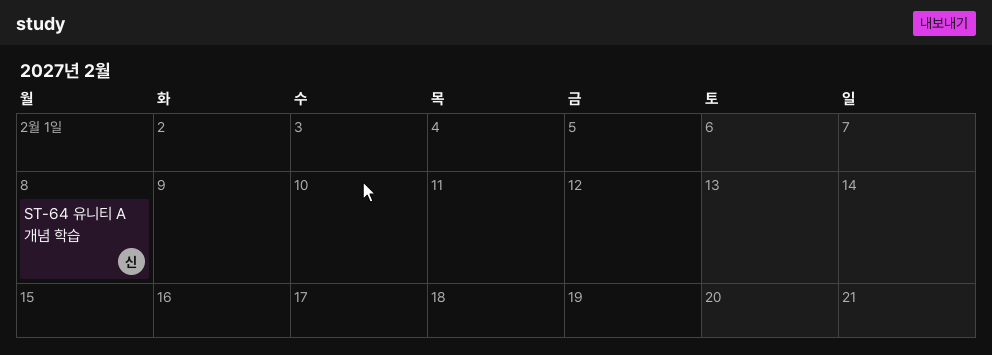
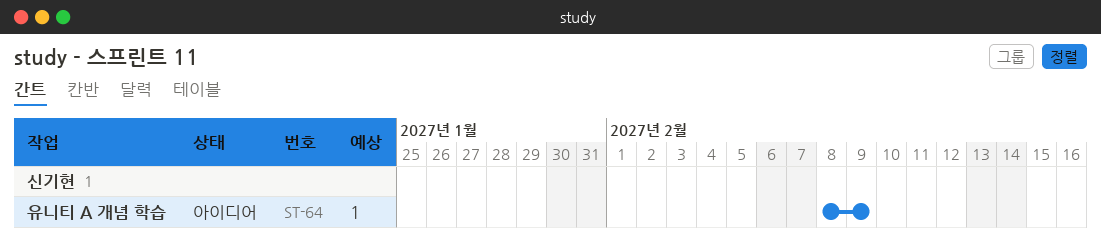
ST-64, due: Feb 8 -> Feb 9

